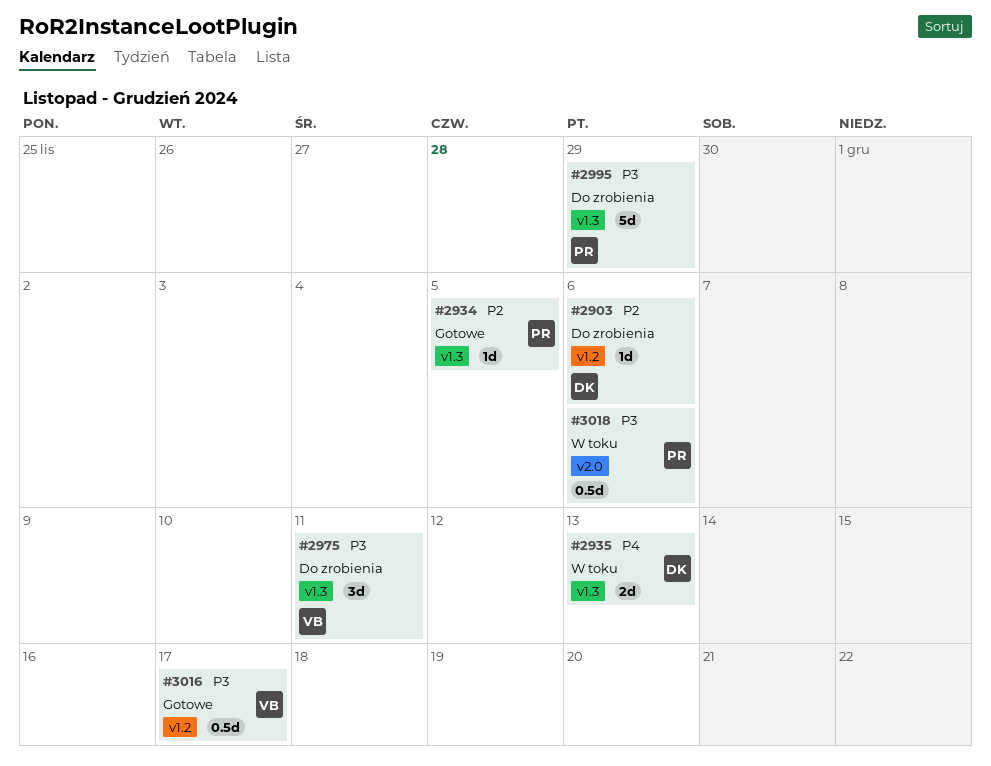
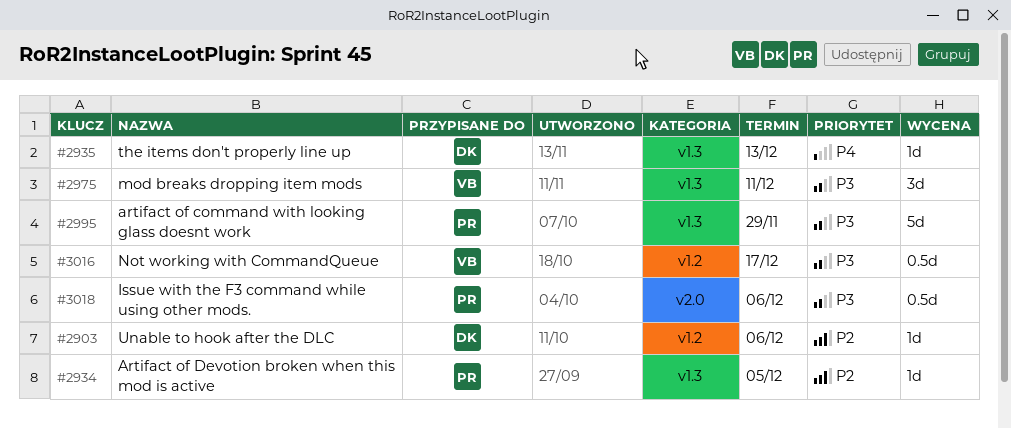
#2935, estimate: 2d -> 1d

